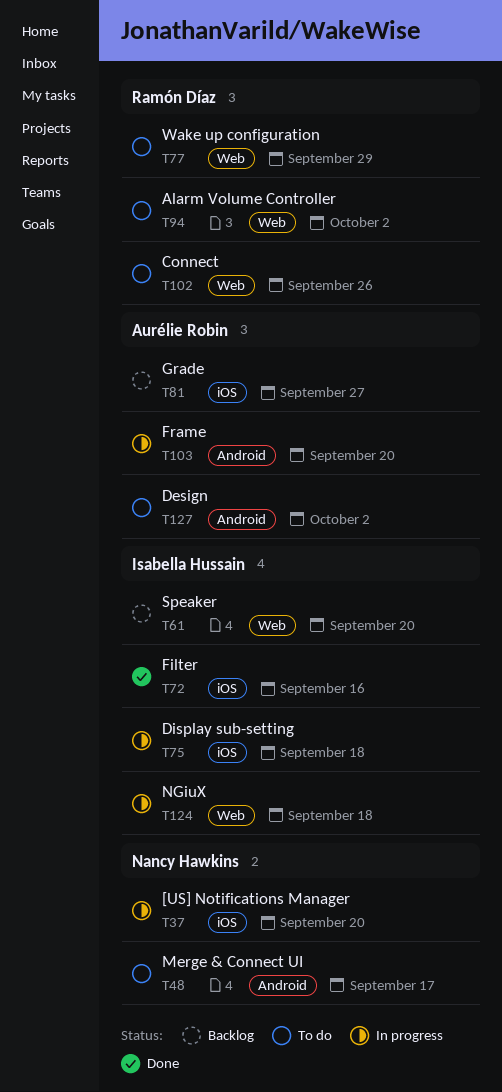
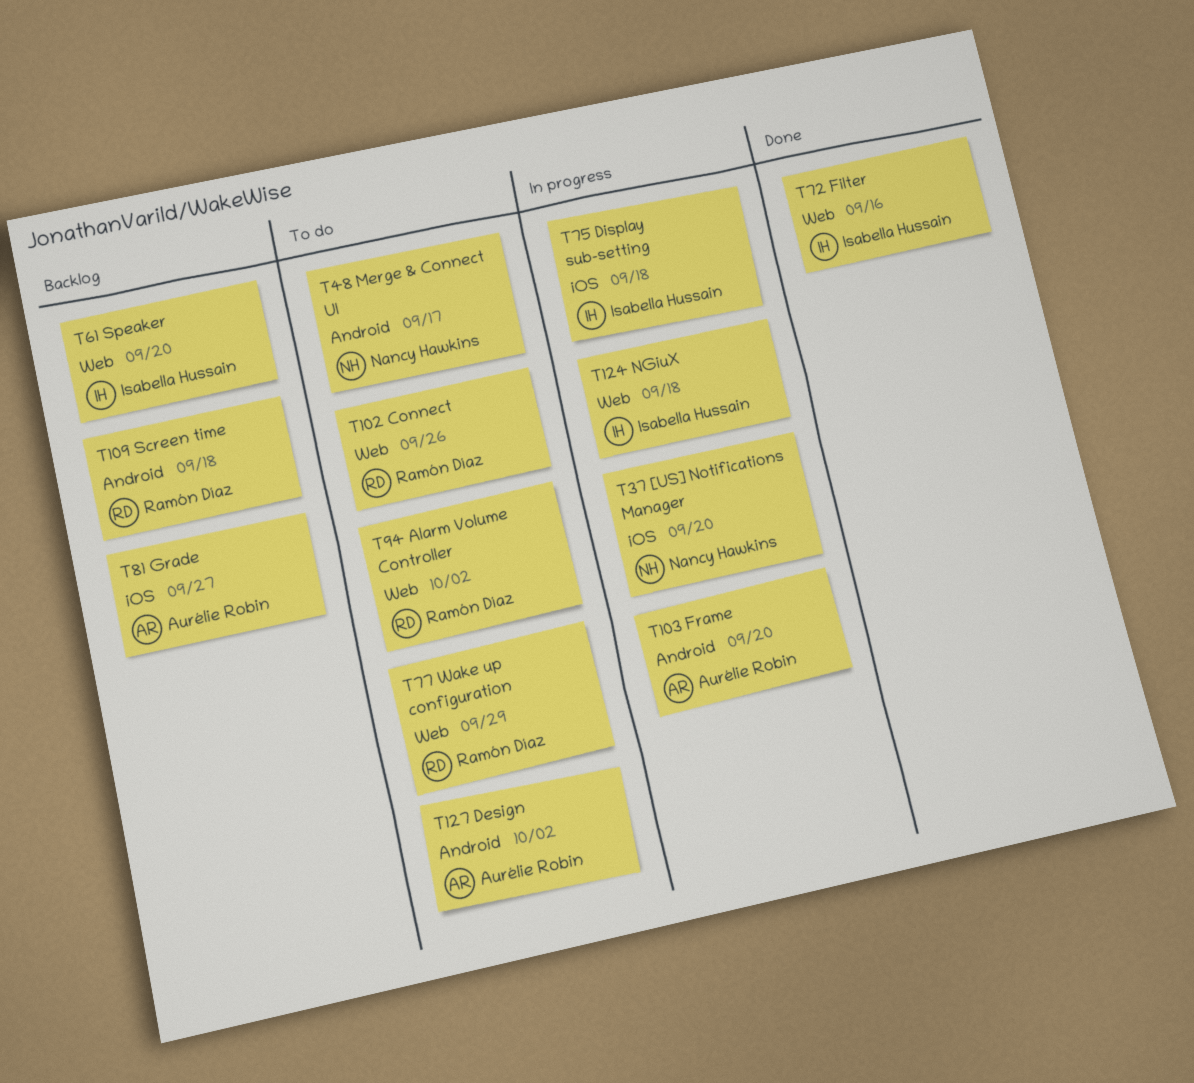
T72, label: iOS -> Web
T109: none -> present

